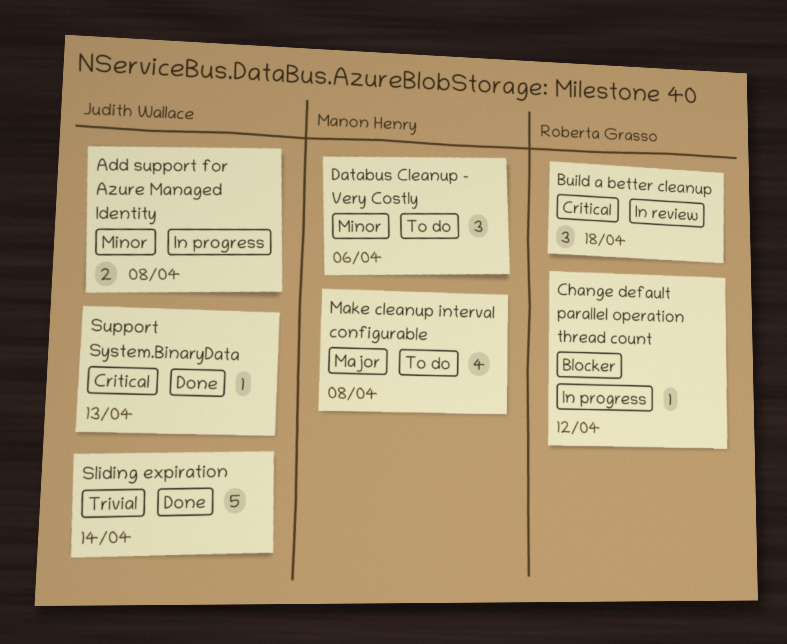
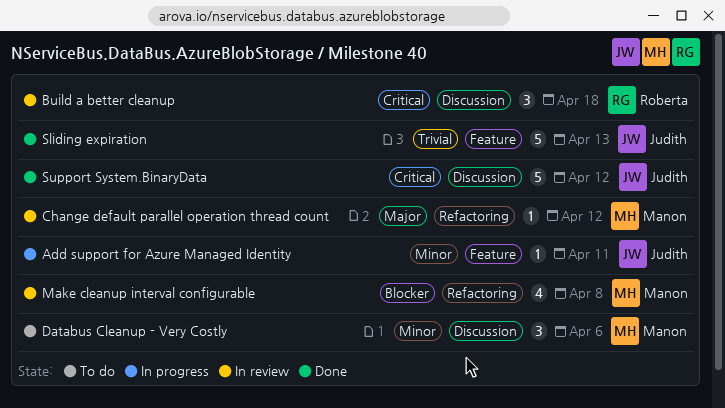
Add support for Azure Managed Identity, estimate: 2 -> 1
Add support for Azure Managed Identity, due: Apr 8 -> Apr 11
Change default parallel operation thread count, status: In progress -> In review
Change default parallel operation thread count, owner: Roberta Grasso -> Manon Henry
Change default parallel operation thread count, priority: Blocker -> Major
Make cleanup interval configurable, status: To do -> In review
Make cleanup interval configurable, priority: Major -> Blocker
Sliding expiration, due: Apr 14 -> Apr 13
Support System.BinaryData, estimate: 1 -> 5
Support System.BinaryData, due: Apr 13 -> Apr 12

